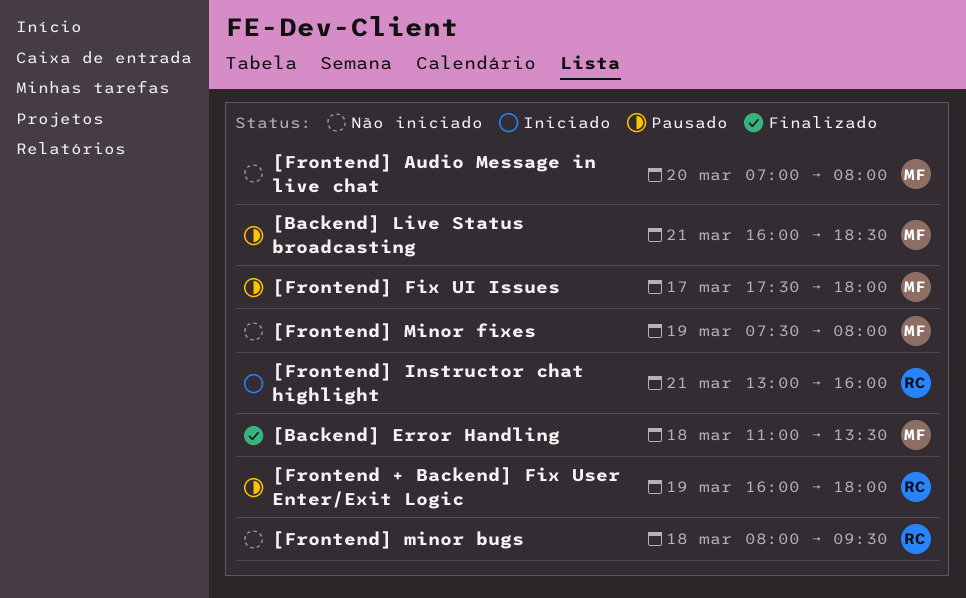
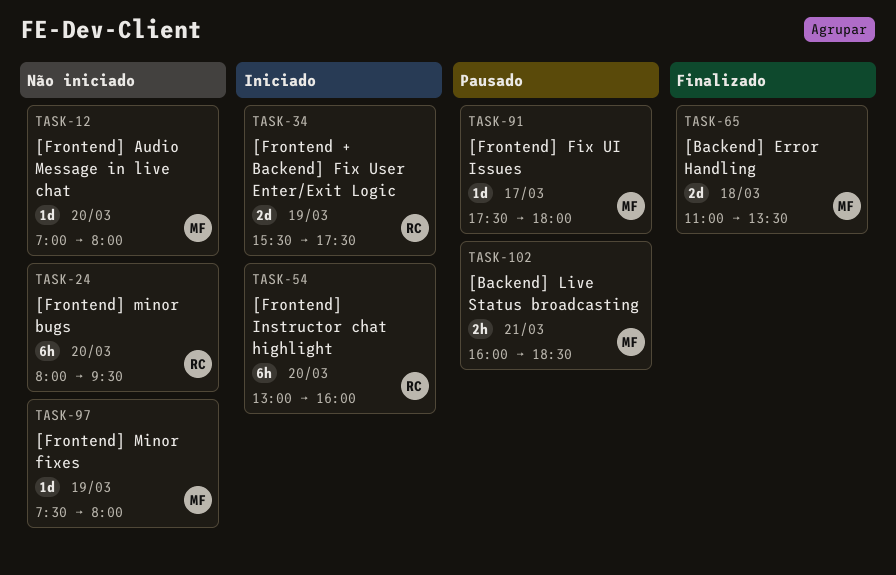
[Frontend + Backend] Fix User Enter/Exit Logic, status: Pausado -> Iniciado
[Frontend + Backend] Fix User Enter/Exit Logic, begins: 16:00 -> 15:30
[Frontend + Backend] Fix User Enter/Exit Logic, ends: 18:00 -> 17:30
[Frontend] Instructor chat highlight, day: Mar 21 -> Mar 20
[Frontend] minor bugs, day: Mar 18 -> Mar 20

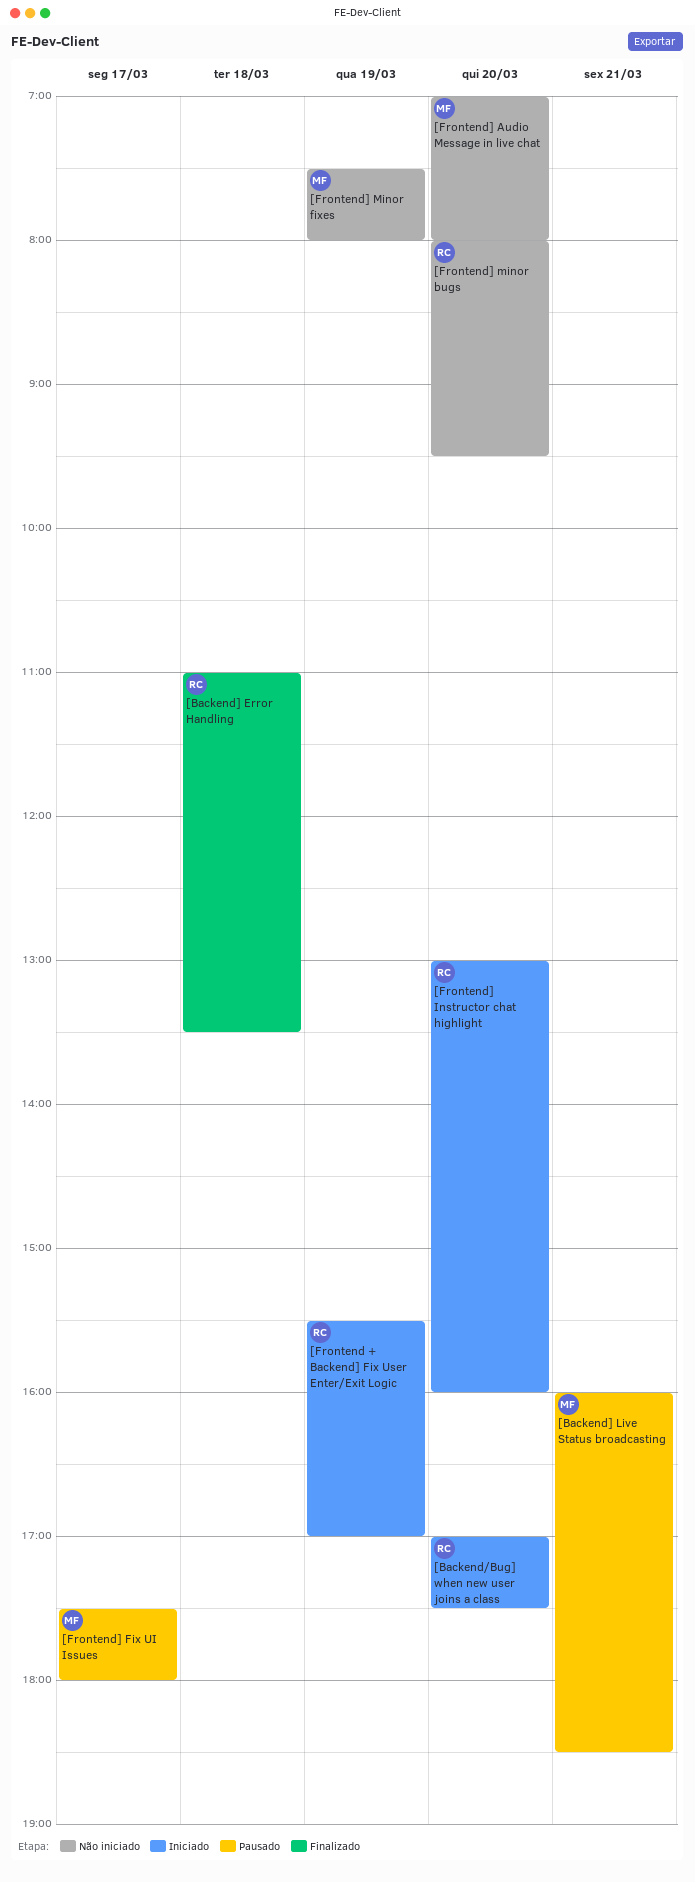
[Backend/Bug] when new user joins a class: none -> present
[Backend] Error Handling, owner: MF -> RC
[Frontend + Backend] Fix User Enter/Exit Logic, ends: 17:30 -> 17:00

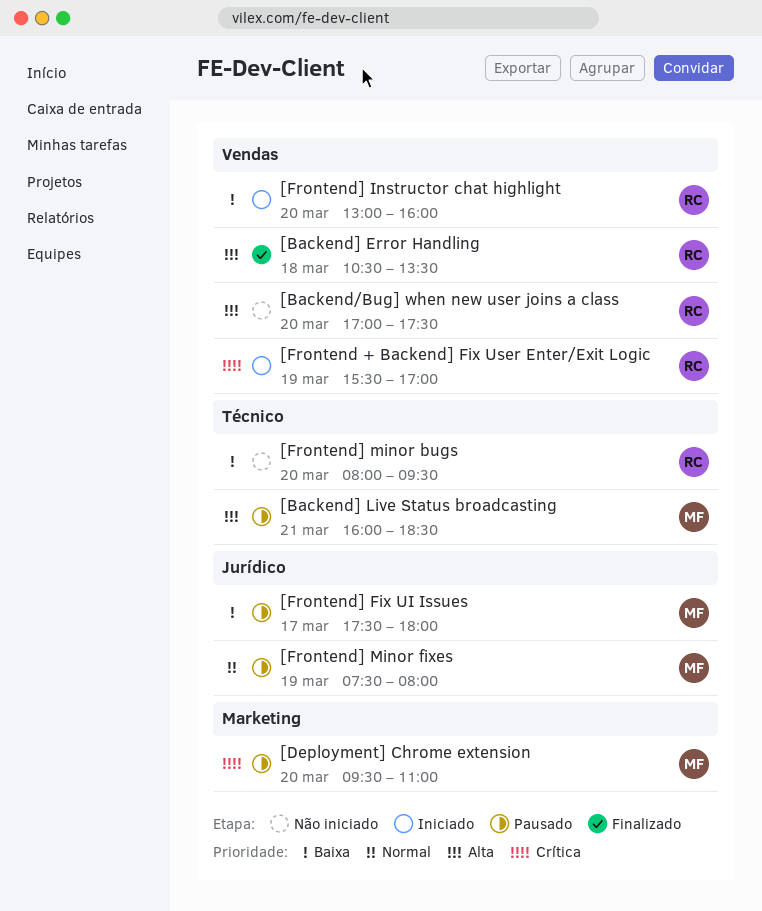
[Backend/Bug] when new user joins a class, status: Iniciado -> Não iniciado
[Backend] Error Handling, begins: 11:00 -> 10:30
[Deployment] Chrome extension: none -> present
[Frontend] Audio Message in live chat: present -> none
[Frontend] Minor fixes, status: Não iniciado -> Pausado

